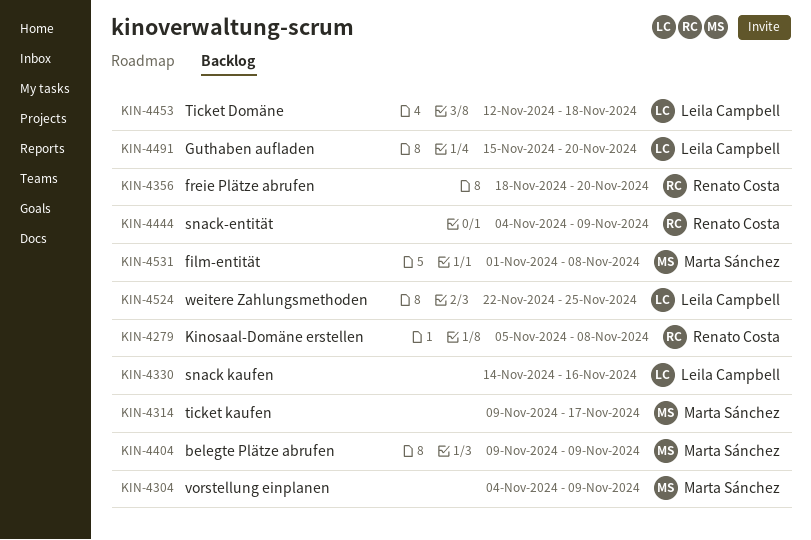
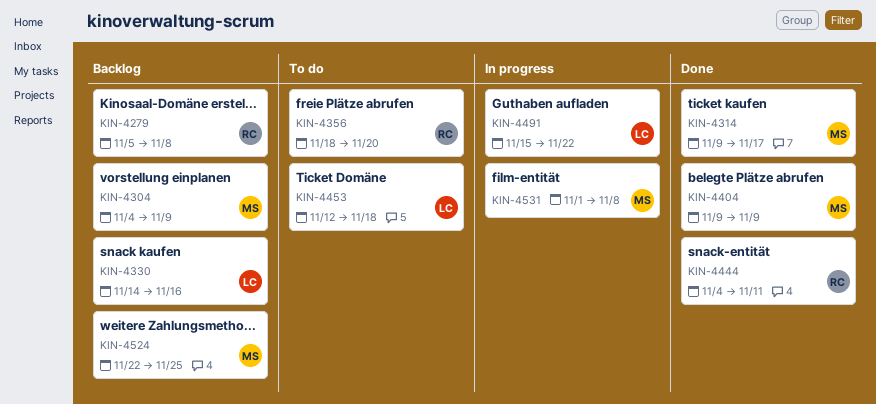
KIN-4444, due: Nov 9 -> Nov 11
KIN-4491, due: Nov 20 -> Nov 22
KIN-4524, owner: Leila Campbell -> Marta Sánchez

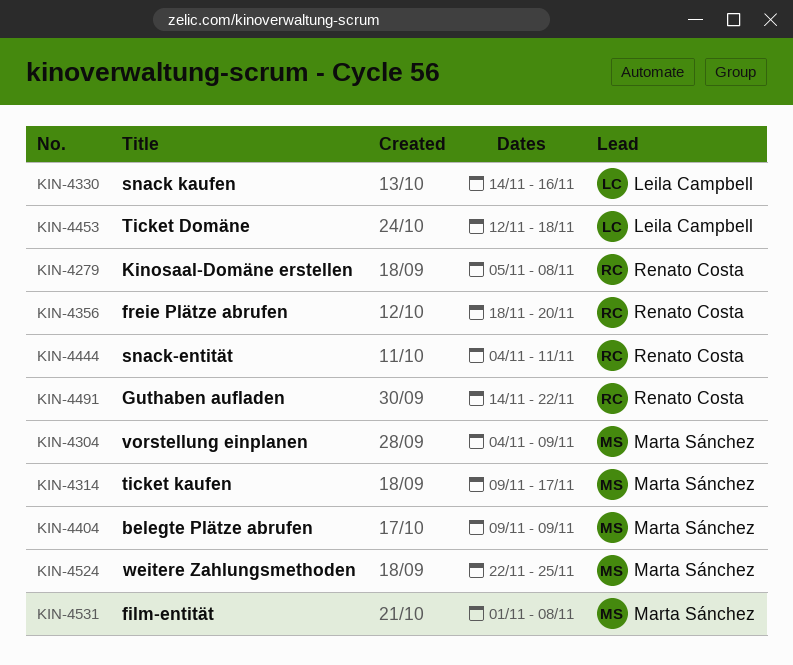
KIN-4491, owner: Leila Campbell -> Renato Costa
KIN-4491, start: Nov 15 -> Nov 14

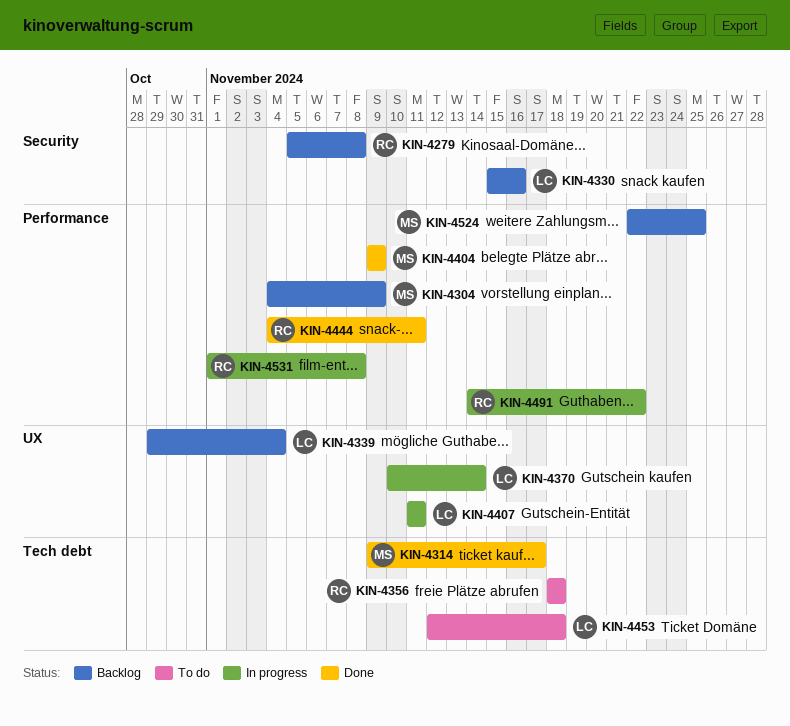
KIN-4330, start: Nov 14 -> Nov 15
KIN-4339: none -> present
KIN-4356, due: Nov 20 -> Nov 18
KIN-4370: none -> present
KIN-4407: none -> present
KIN-4531, owner: Marta Sánchez -> Renato Costa

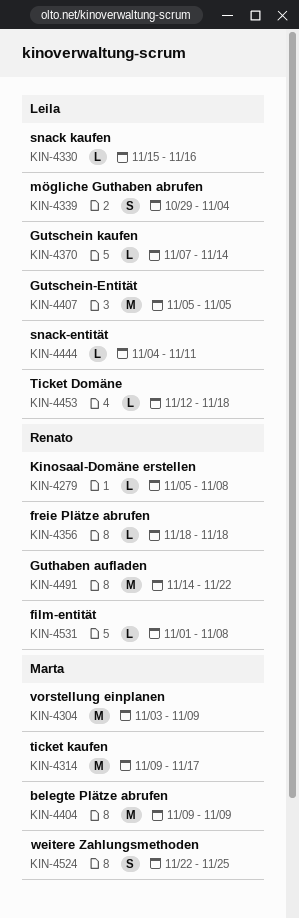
KIN-4304, start: Nov 4 -> Nov 3
KIN-4370, start: Nov 10 -> Nov 7
KIN-4407, start: Nov 11 -> Nov 5
KIN-4407, due: Nov 11 -> Nov 5
KIN-4444, owner: Renato -> Leila

